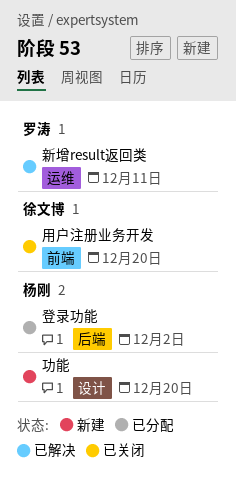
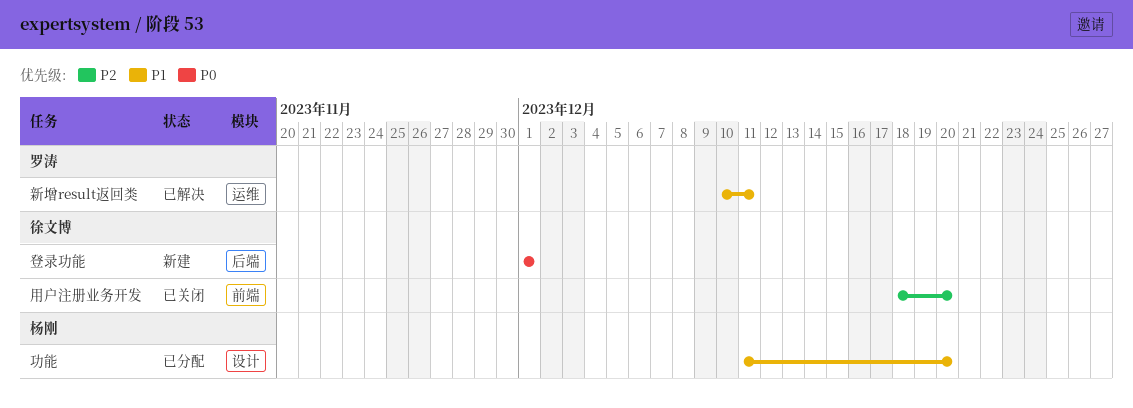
功能, status: 新建 -> 已分配
登录功能, status: 已分配 -> 新建
登录功能, owner: 杨刚 -> 徐文博
登录功能, due: Dec 2 -> Dec 1

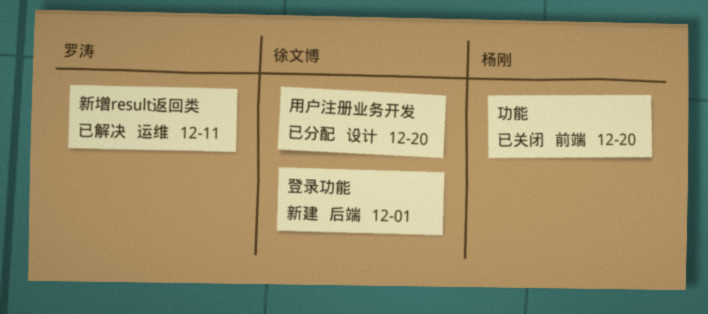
功能, status: 已分配 -> 已关闭
功能, label: 设计 -> 前端
用户注册业务开发, status: 已关闭 -> 已分配
用户注册业务开发, label: 前端 -> 设计

